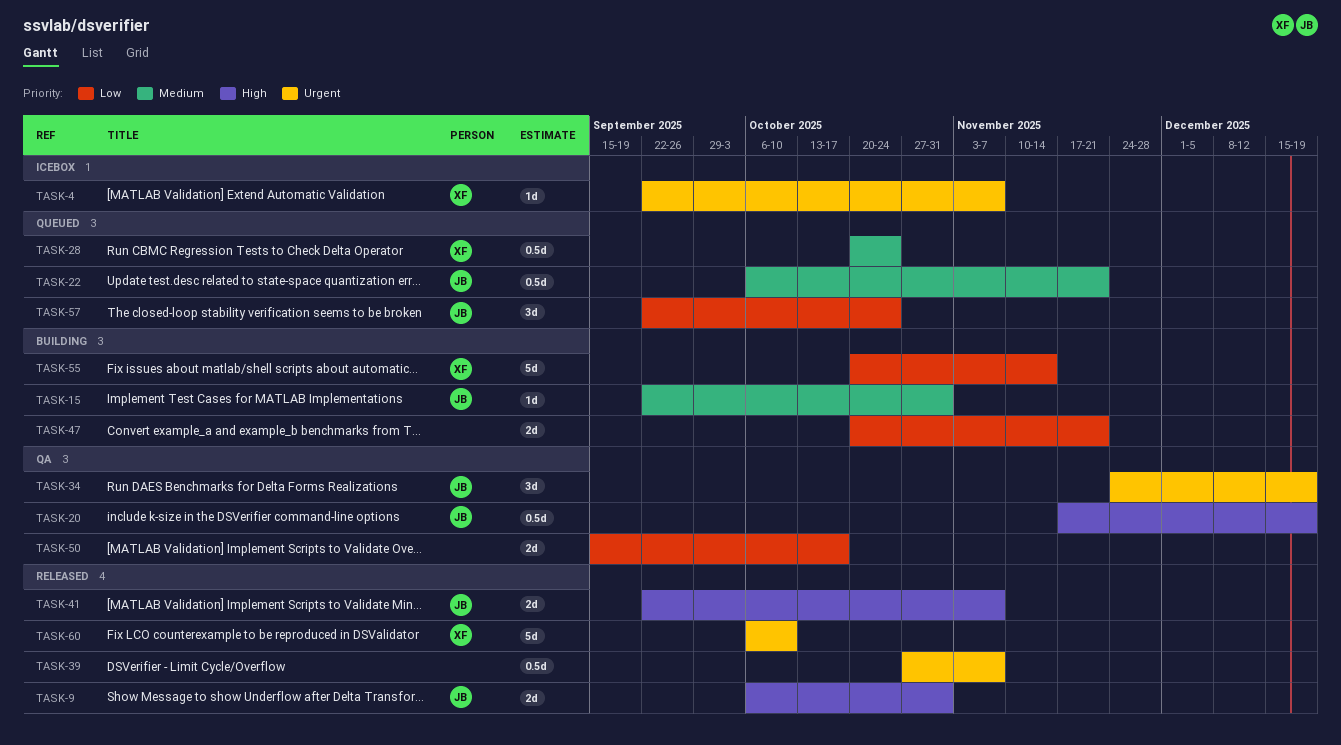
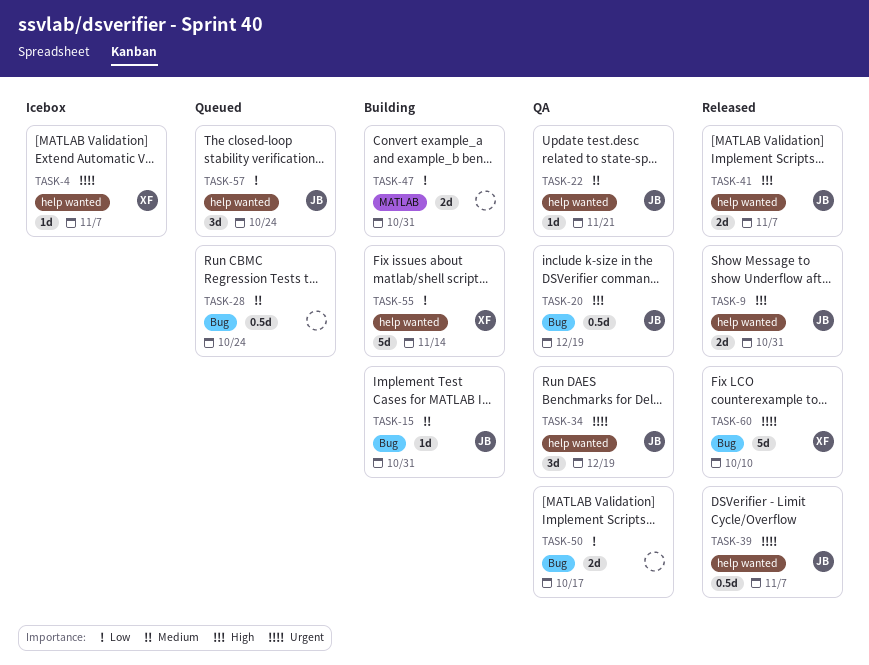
TASK-22, status: Queued -> QA
TASK-22, estimate: 0.5d -> 1d
TASK-28, owner: XF -> none
TASK-39, owner: none -> JB
TASK-47, due: Nov 21 -> Oct 31

